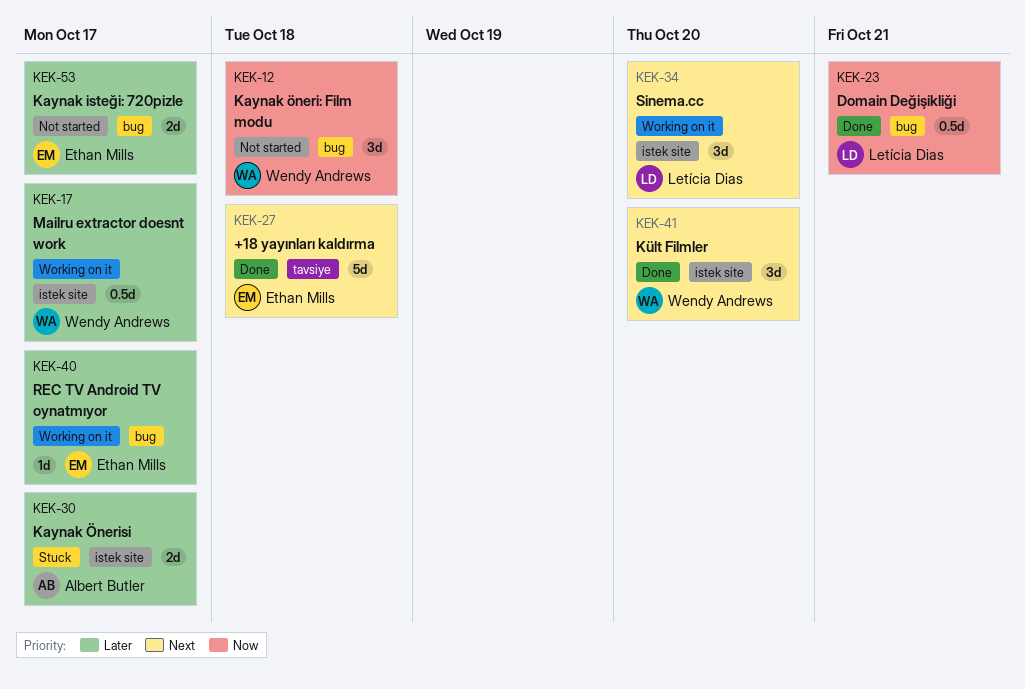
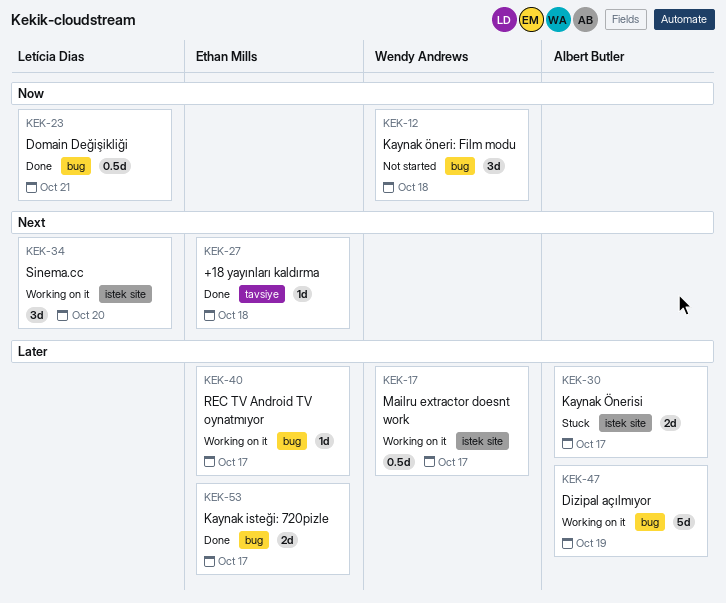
KEK-27, estimate: 5d -> 1d
KEK-41: present -> none
KEK-47: none -> present
KEK-53, status: Not started -> Done

